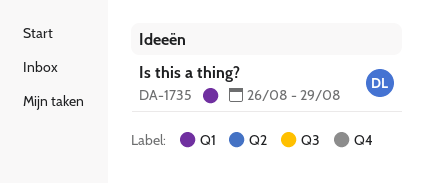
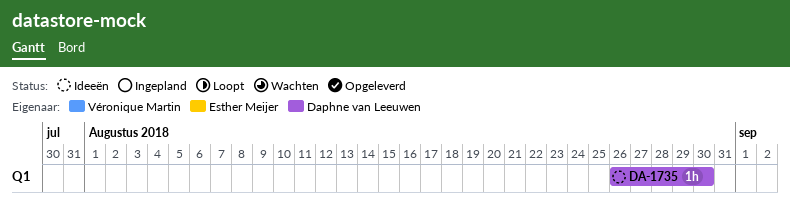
DA-1735, due: Aug 29 -> Aug 30

